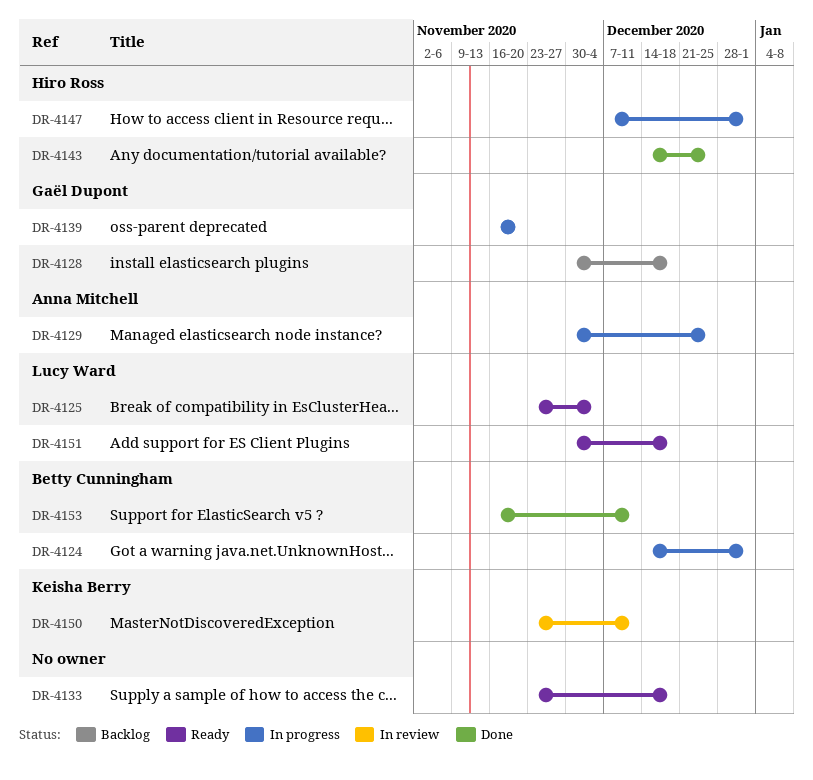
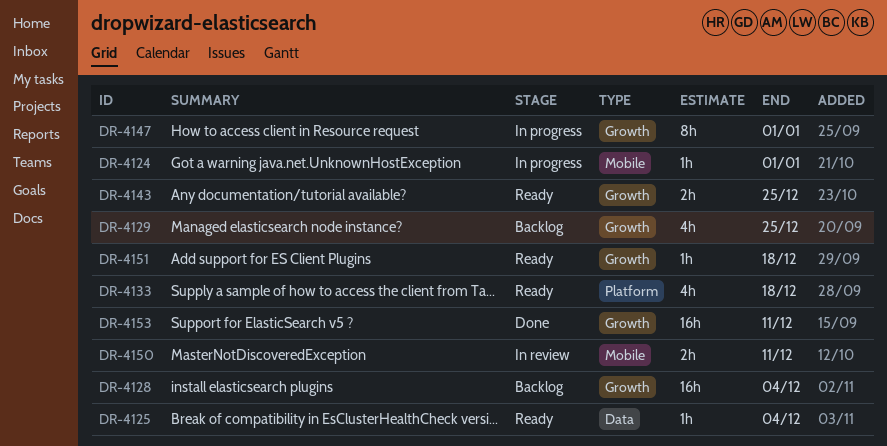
DR-4128, due: Dec 18 -> Dec 4
DR-4129, status: In progress -> Backlog
DR-4139: present -> none
DR-4143, status: Done -> Ready

